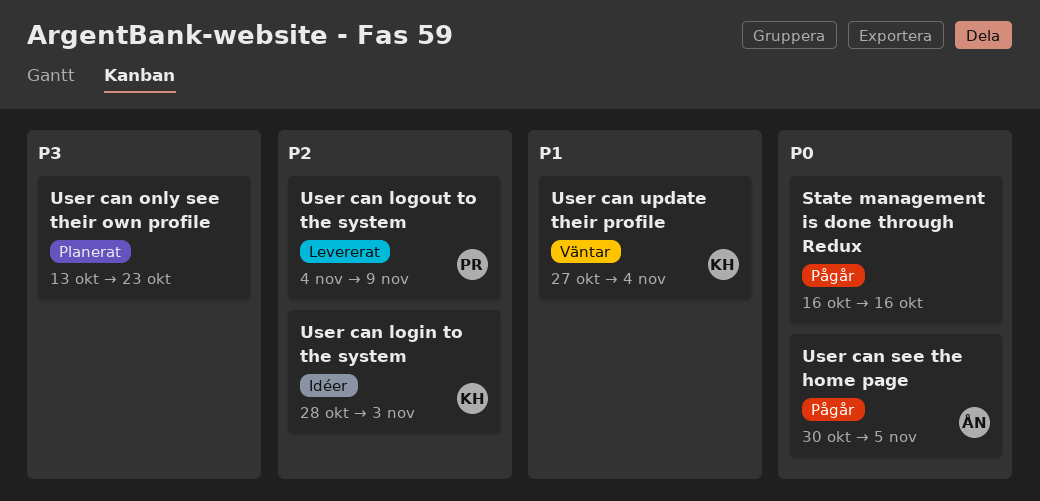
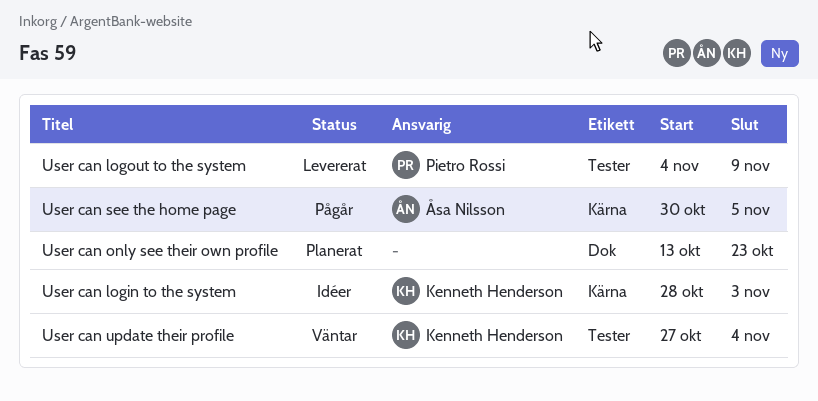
State management is done through Redux: present -> none

